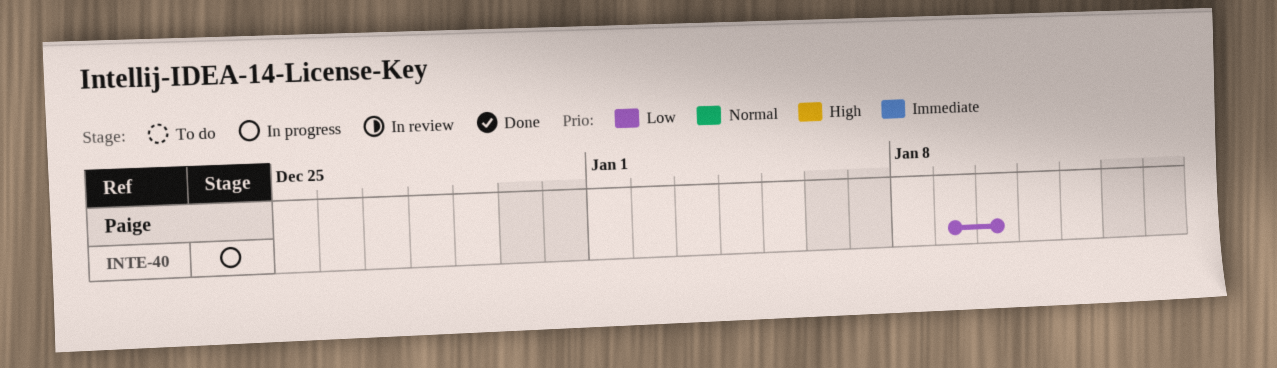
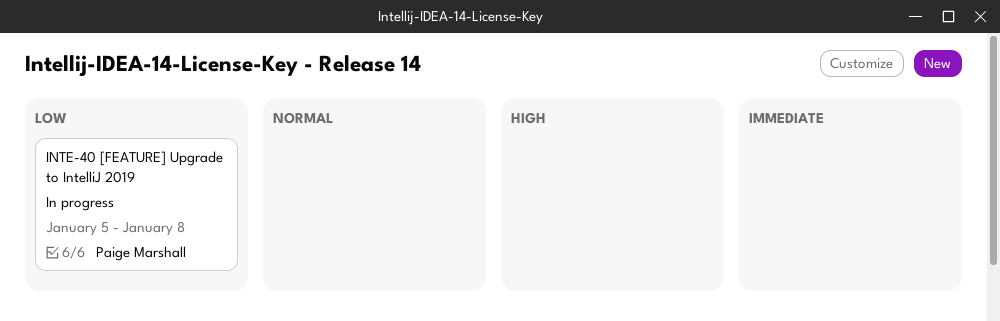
INTE-40, start: Jan 9 -> Jan 5
INTE-40, due: Jan 10 -> Jan 8

